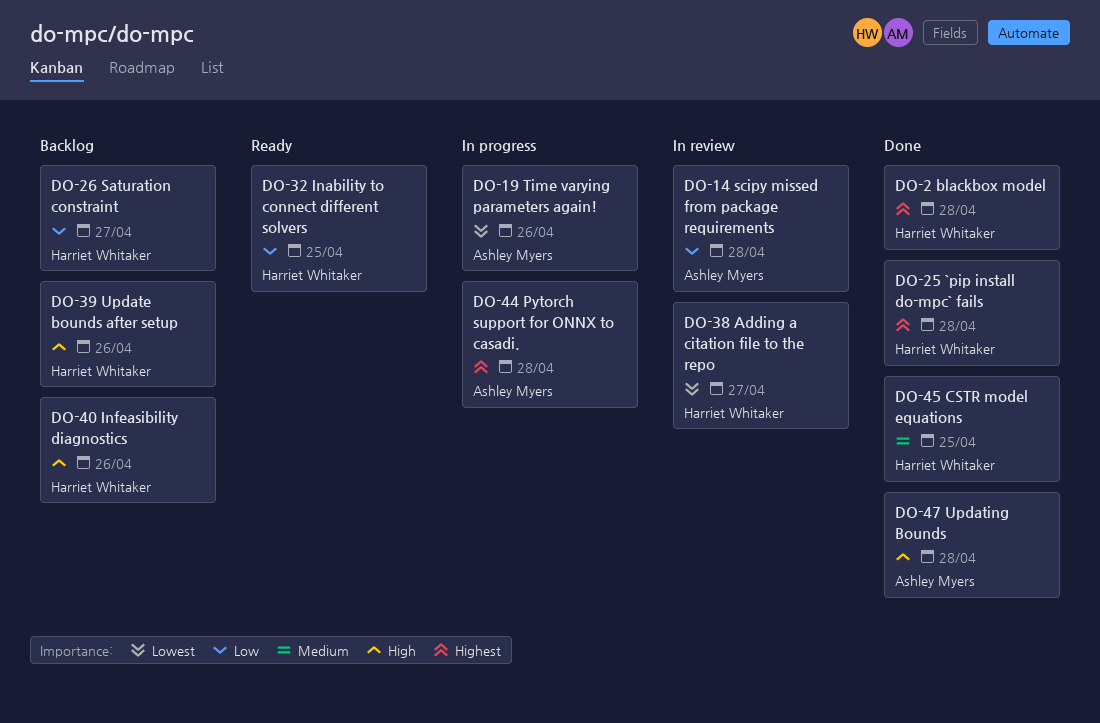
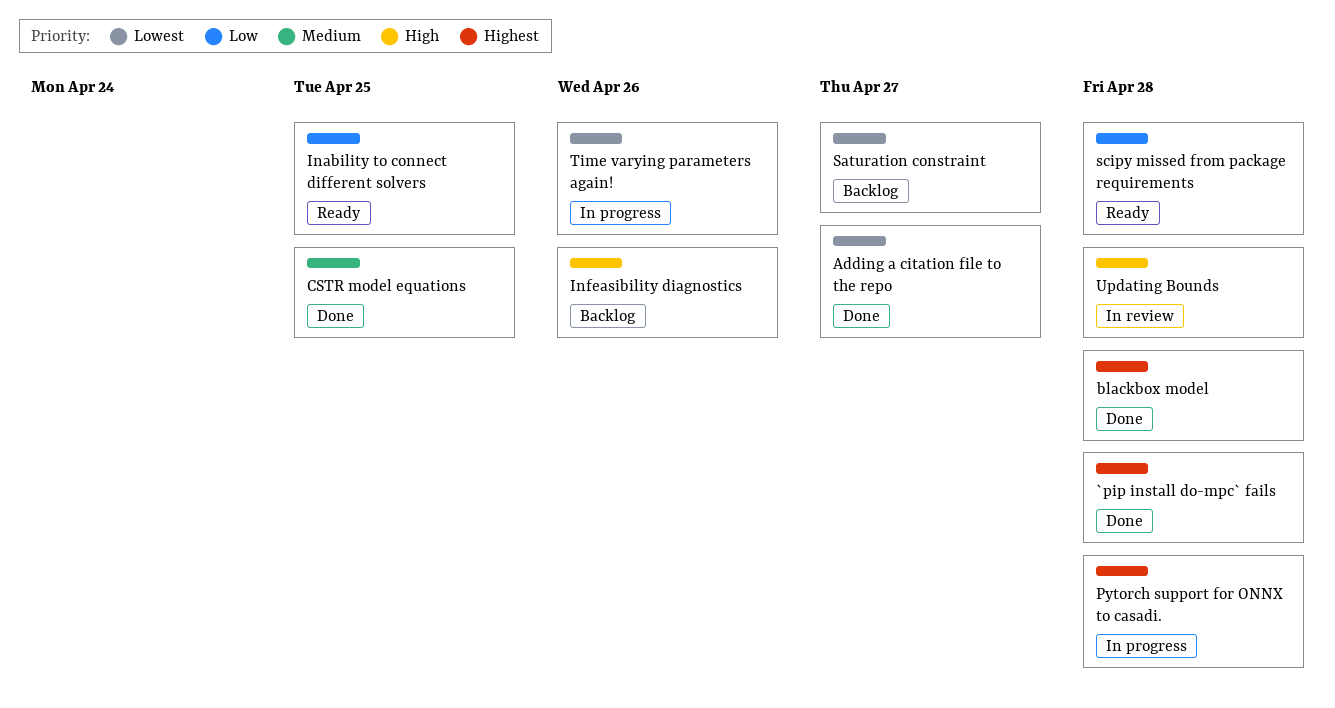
Adding a citation file to the repo, status: In review -> Done
Saturation constraint, priority: Low -> Lowest
scipy missed from package requirements, status: In review -> Ready
Update bounds after setup: present -> none
Updating Bounds, status: Done -> In review

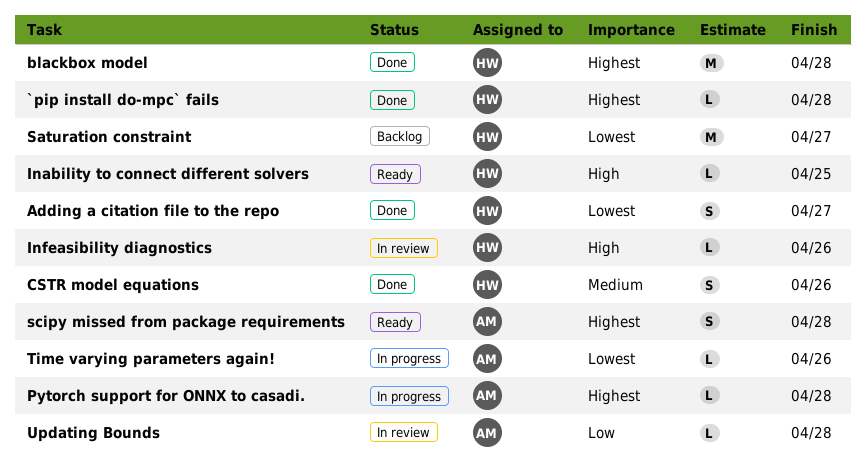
CSTR model equations, due: Apr 25 -> Apr 26
Inability to connect different solvers, priority: Low -> High
Infeasibility diagnostics, status: Backlog -> In review
scipy missed from package requirements, priority: Low -> Highest
Updating Bounds, priority: High -> Low

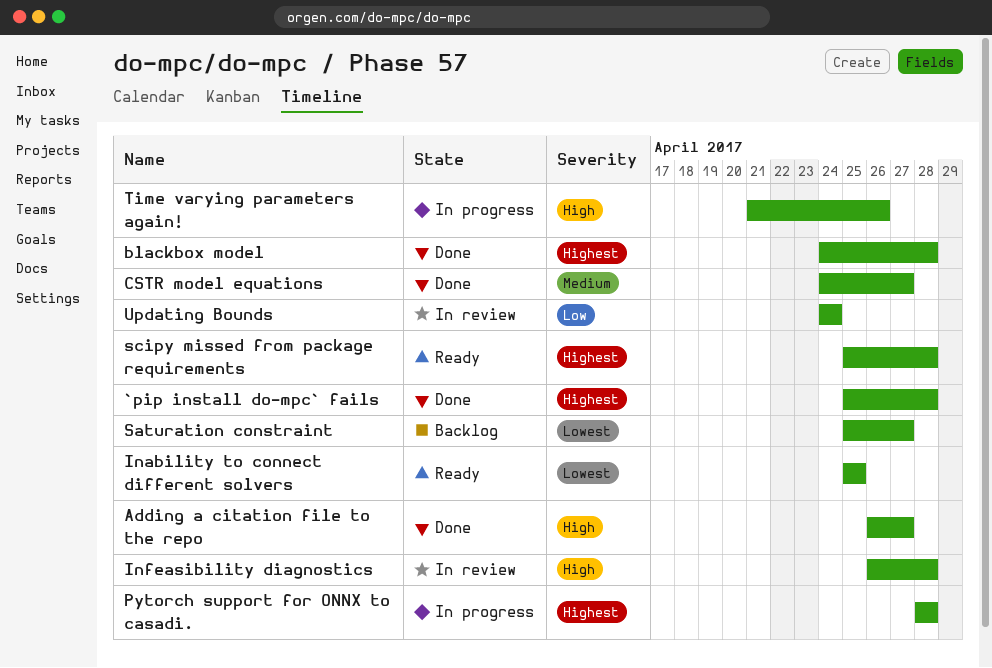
Adding a citation file to the repo, priority: Lowest -> High
CSTR model equations, due: Apr 26 -> Apr 27
Inability to connect different solvers, priority: High -> Lowest
Infeasibility diagnostics, due: Apr 26 -> Apr 28
Time varying parameters again!, priority: Lowest -> High
Updating Bounds, due: Apr 28 -> Apr 24

